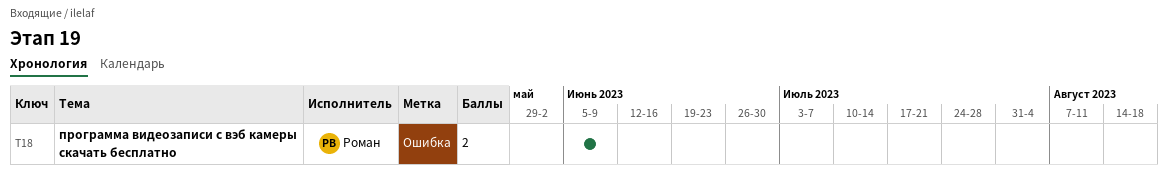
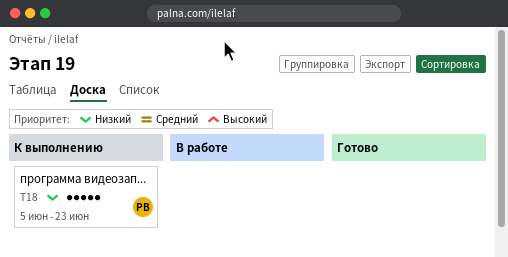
T18, estimate: 2 -> 5
T18, due: Jun 9 -> Jun 23

